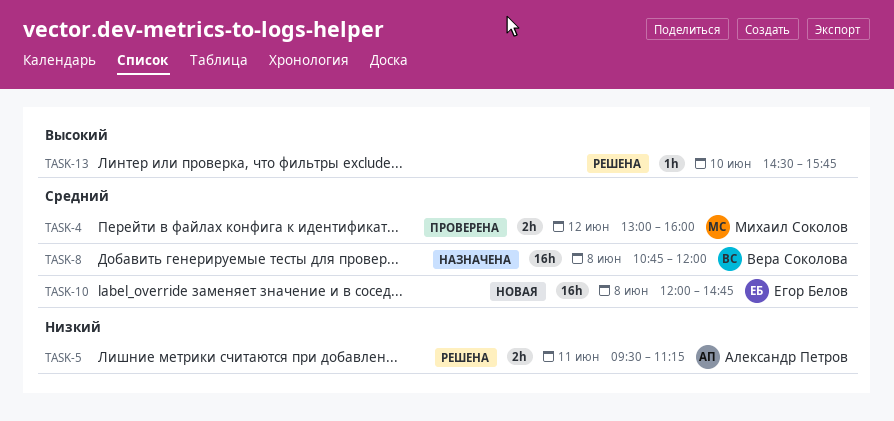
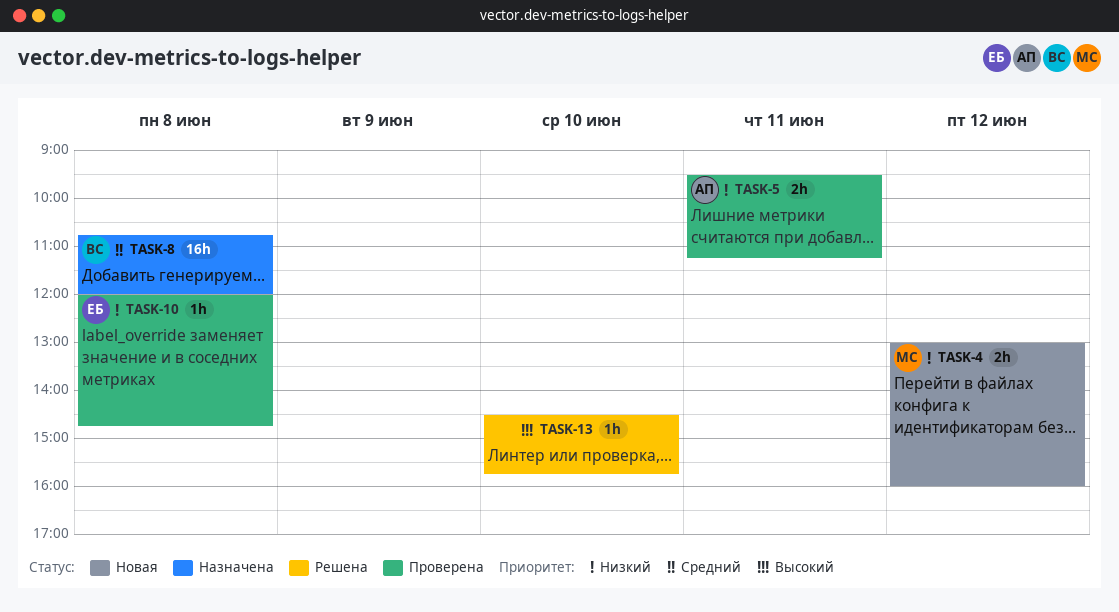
TASK-4, status: Проверена -> Новая
TASK-4, priority: Средний -> Низкий
TASK-5, status: Решена -> Проверена
TASK-10, status: Новая -> Проверена
TASK-10, priority: Средний -> Низкий
TASK-10, estimate: 16h -> 1h

